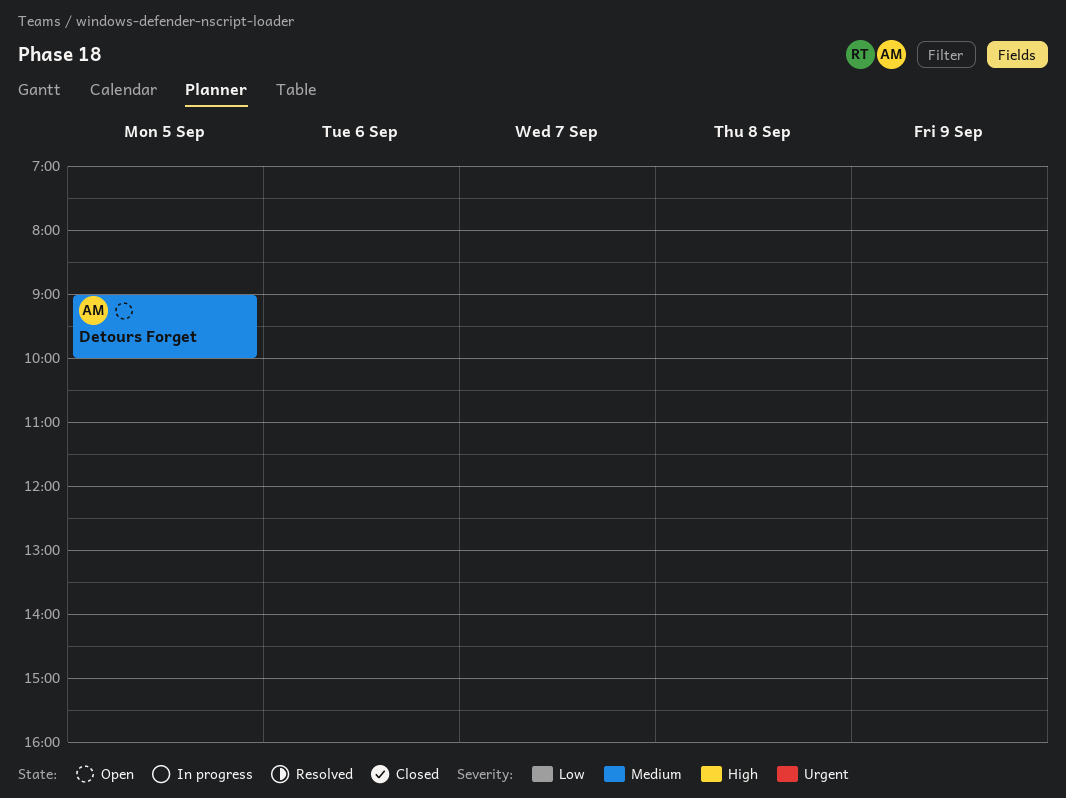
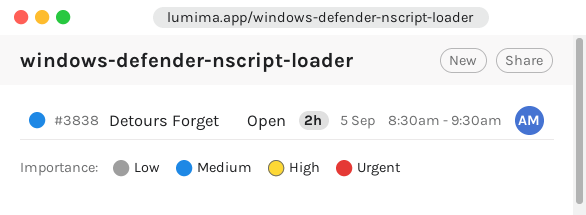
Detours Forget, begins: 09:00 -> 08:30
Detours Forget, ends: 10:00 -> 09:30

